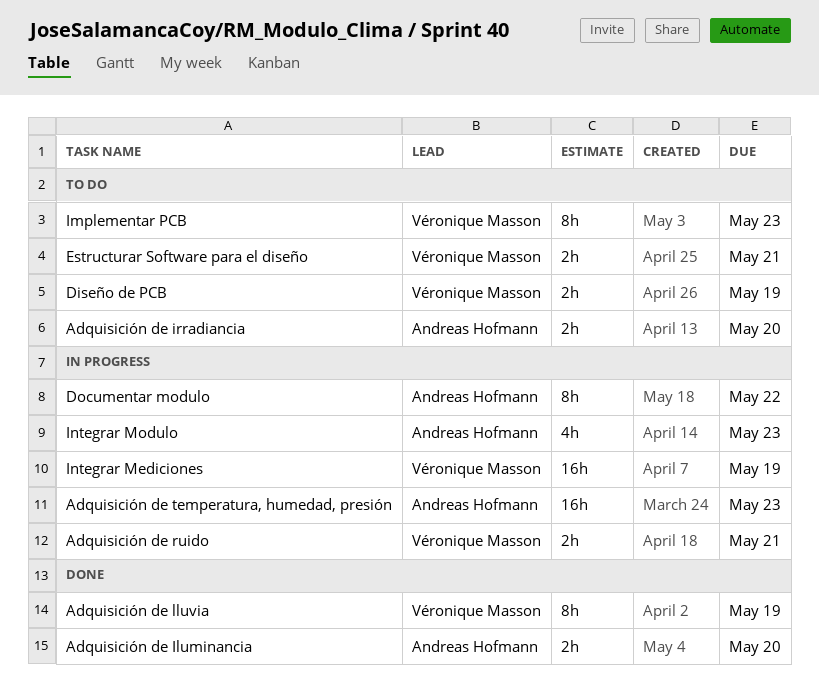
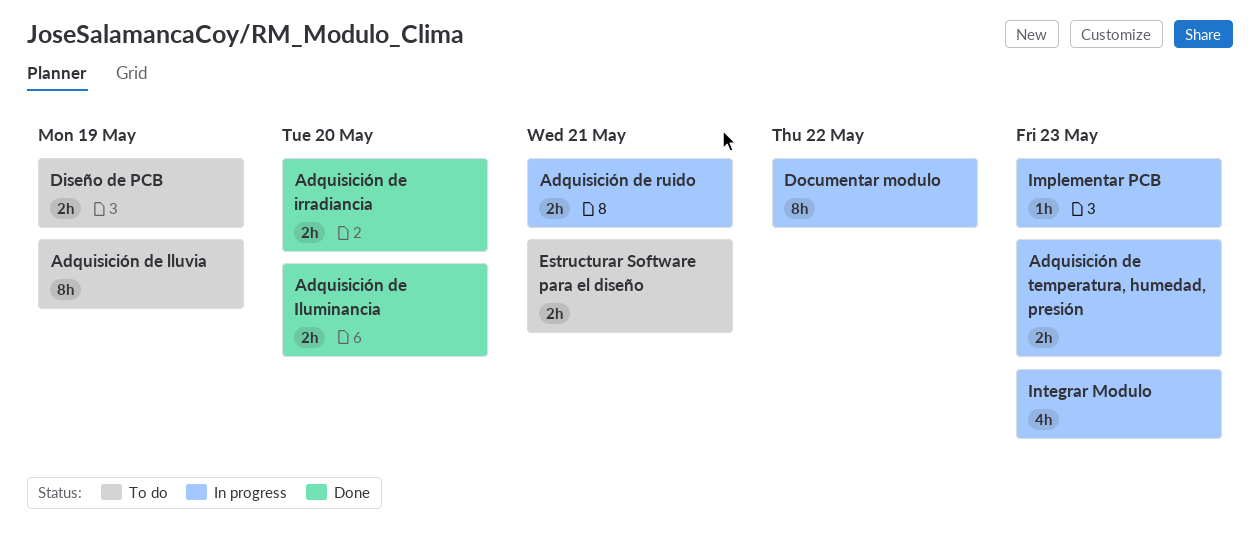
Adquisición de irradiancia, status: To do -> Done
Adquisición de lluvia, status: Done -> To do
Adquisición de temperatura, humedad, presión, estimate: 16h -> 2h
Implementar PCB, status: To do -> In progress
Implementar PCB, estimate: 8h -> 1h
Integrar Mediciones: present -> none

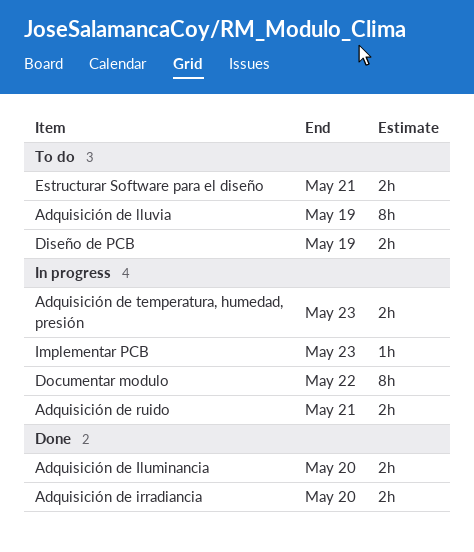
Integrar Modulo: present -> none

